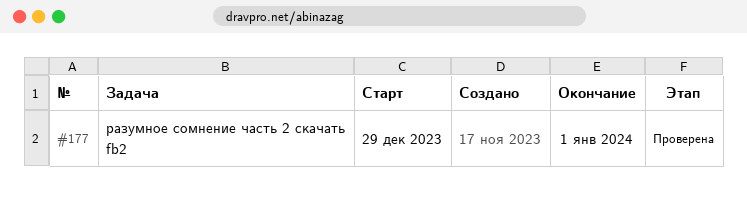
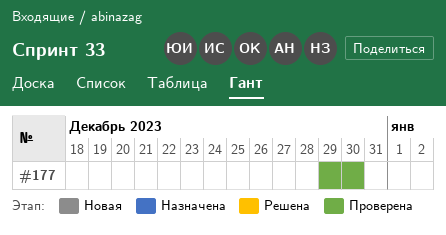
#177, due: Jan 1 -> Dec 30

